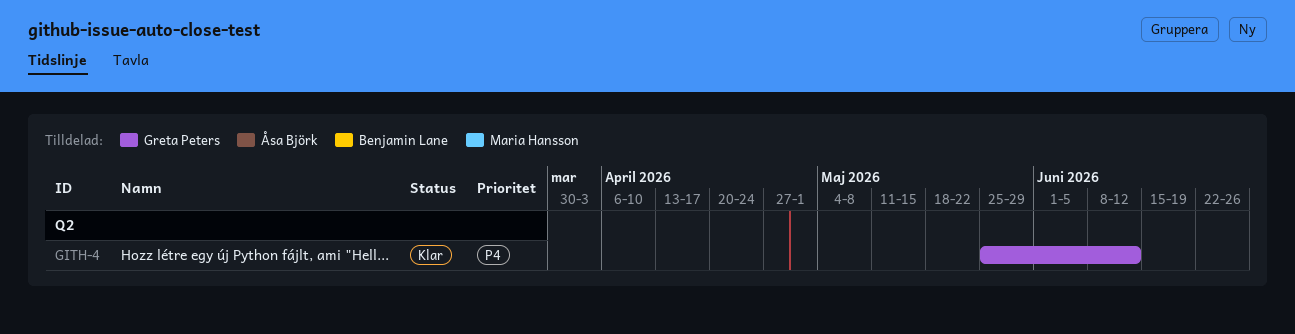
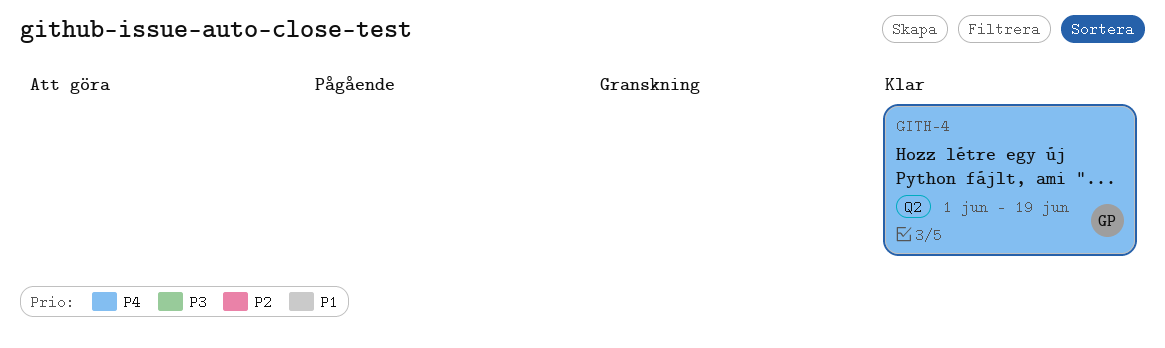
GITH-4, start: May 25 -> Jun 1
GITH-4, due: Jun 12 -> Jun 19

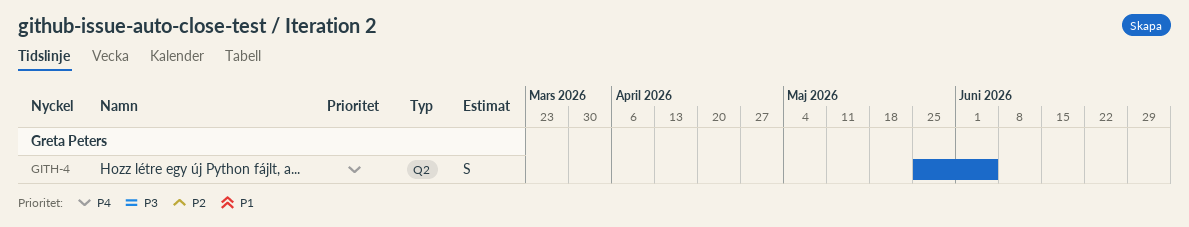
GITH-4, start: Jun 1 -> May 25
GITH-4, due: Jun 19 -> Jun 5

